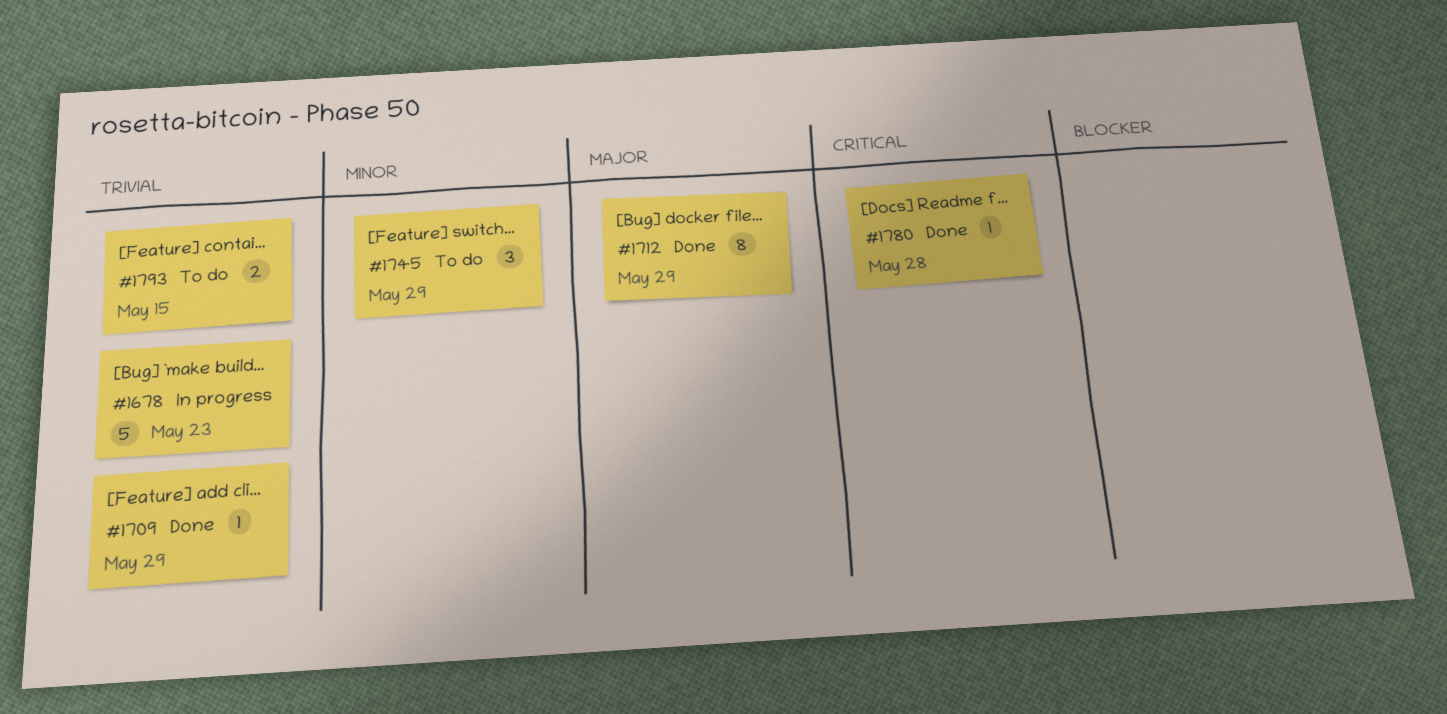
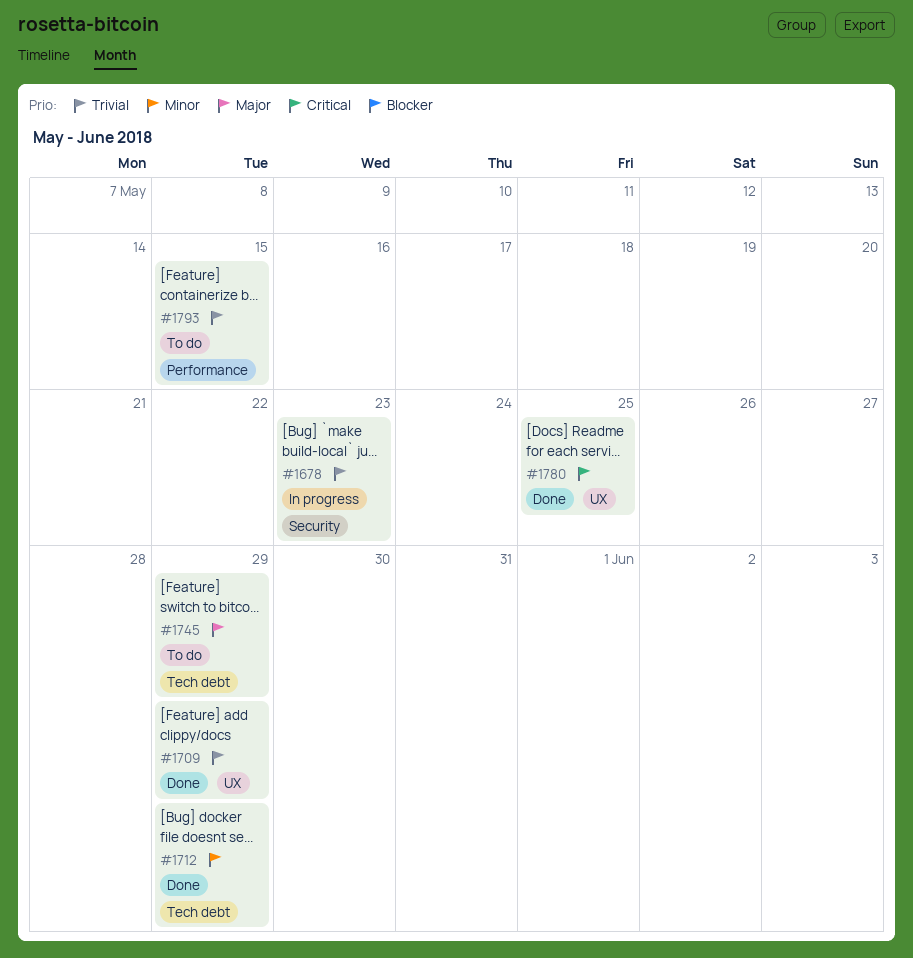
#1712, priority: Major -> Minor
#1745, priority: Minor -> Major
#1780, due: May 28 -> May 25

